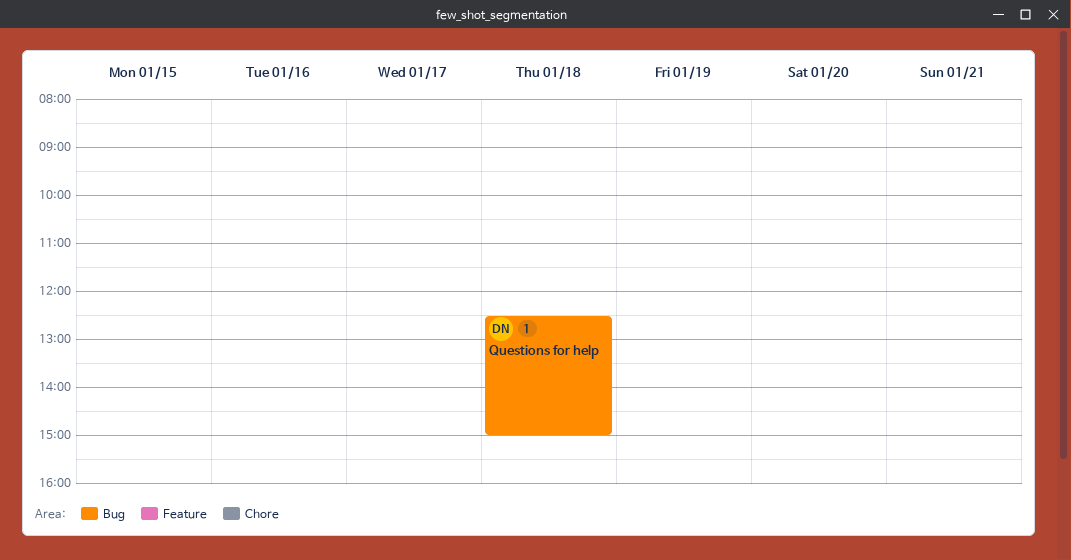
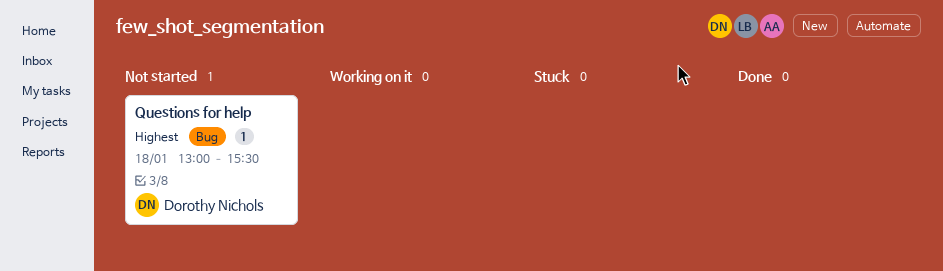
Questions for help, begins: 12:30 -> 13:00
Questions for help, ends: 15:00 -> 15:30

